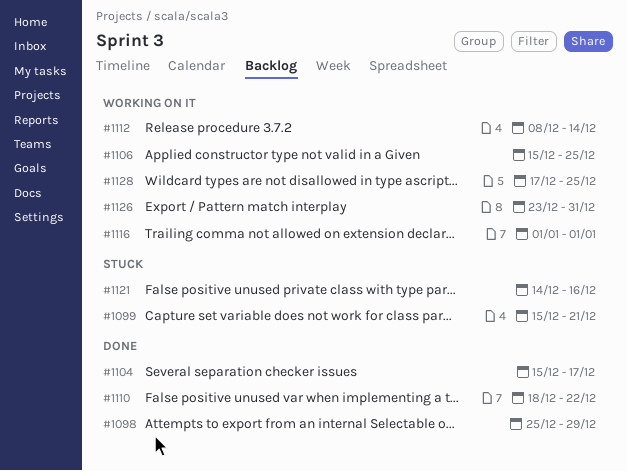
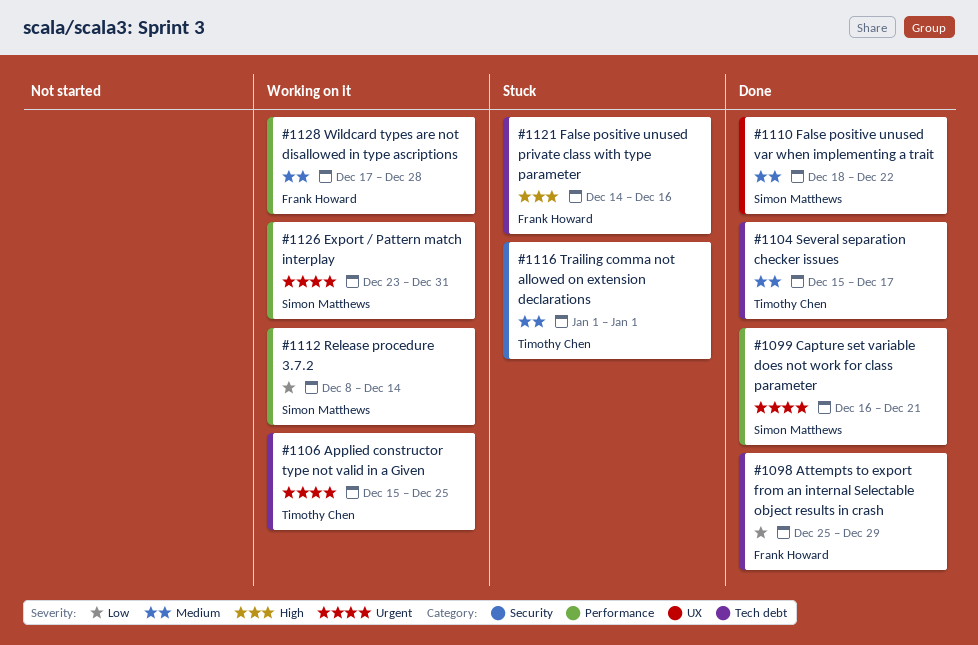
#1099, status: Stuck -> Done
#1099, start: Dec 15 -> Dec 16
#1116, status: Working on it -> Stuck
#1128, due: Dec 25 -> Dec 28

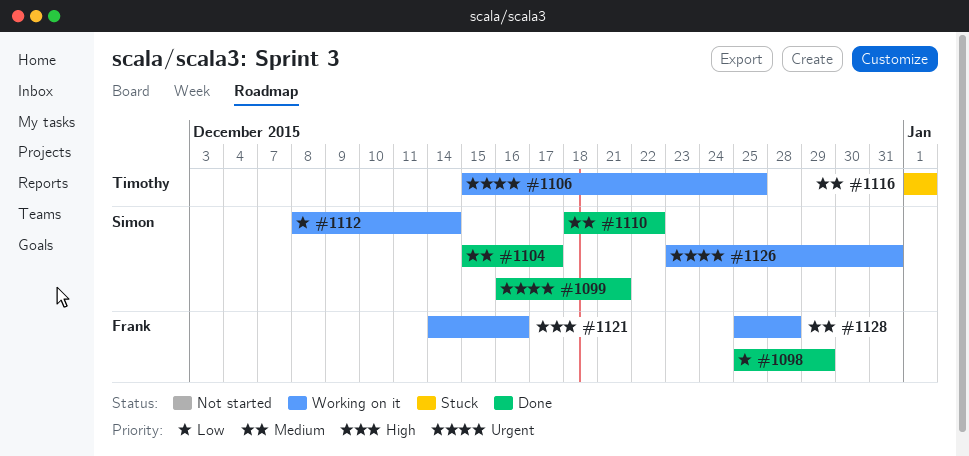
#1104, owner: Timothy Chen -> Simon Matthews
#1121, status: Stuck -> Working on it
#1128, start: Dec 17 -> Dec 25

